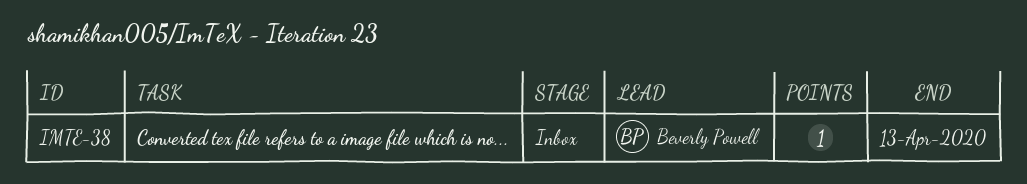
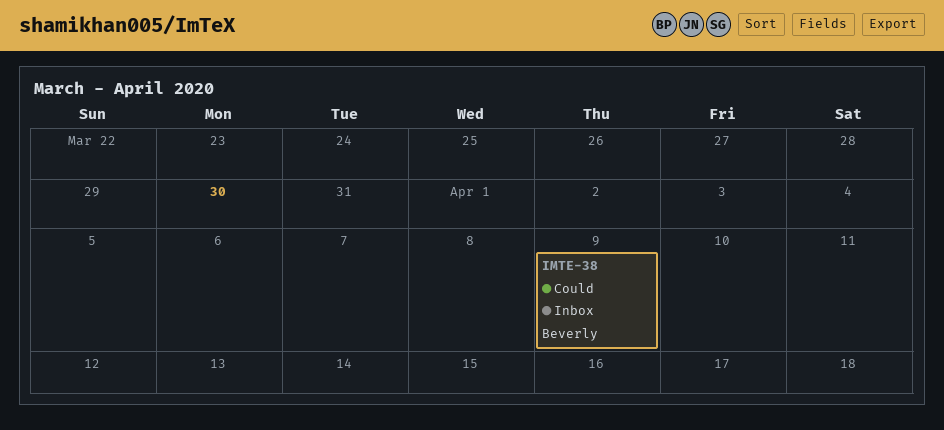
IMTE-38, due: Apr 13 -> Apr 9

